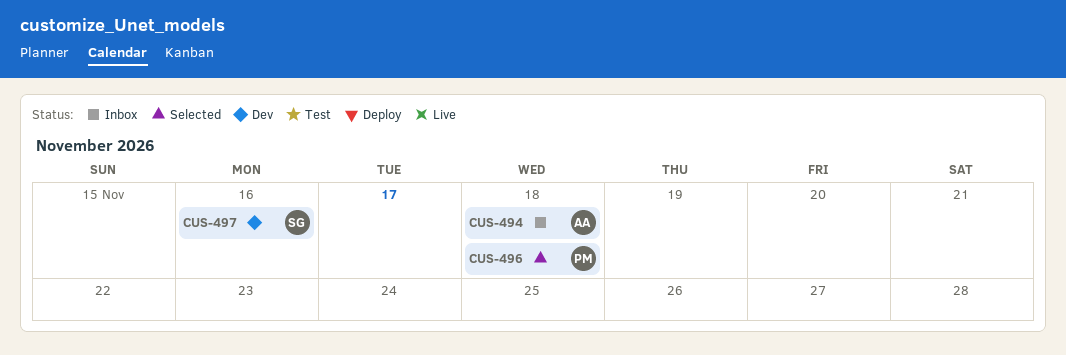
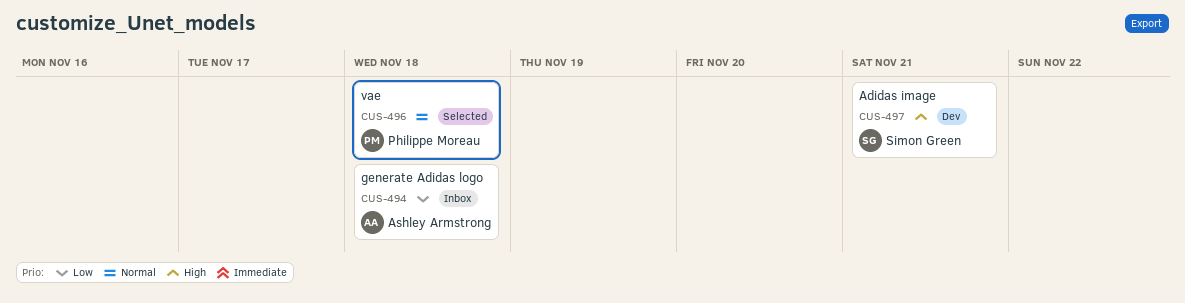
CUS-497, due: Nov 16 -> Nov 21

